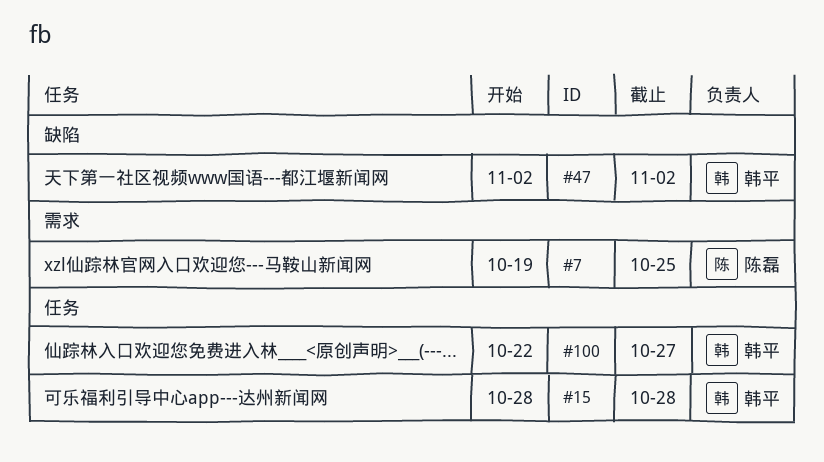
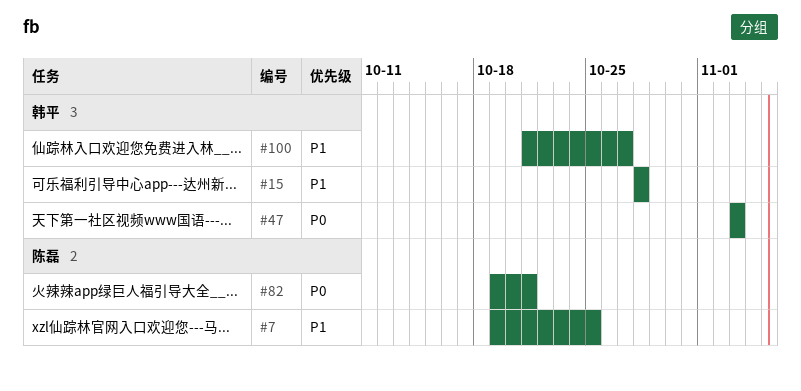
#47, start: Nov 2 -> Nov 3
#47, due: Nov 2 -> Nov 3
#82: none -> present
#100, start: Oct 22 -> Oct 21

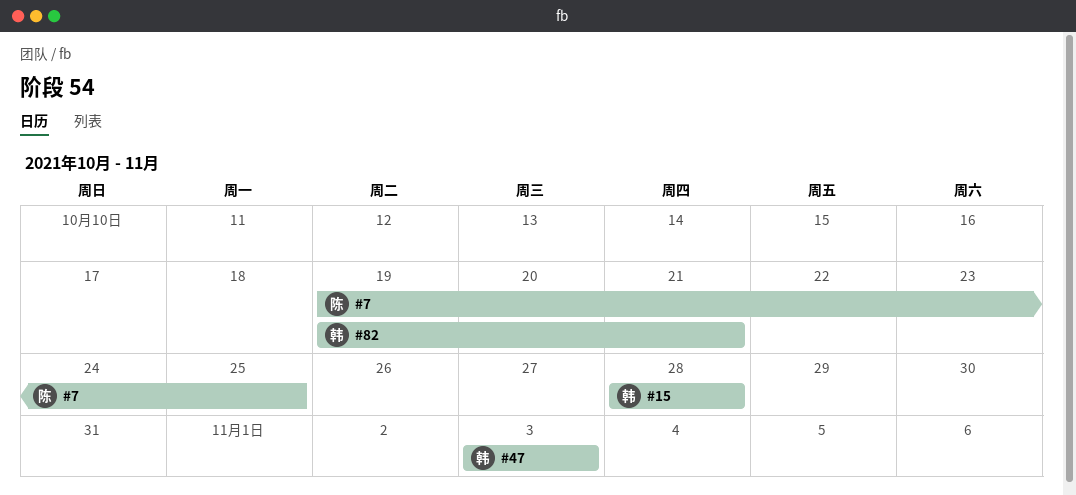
#82, owner: 陈磊 -> 韩平
#100: present -> none

